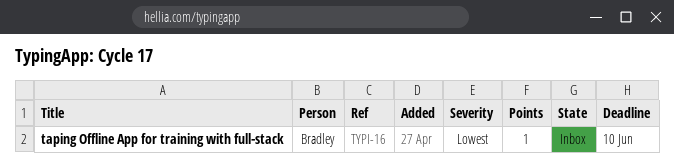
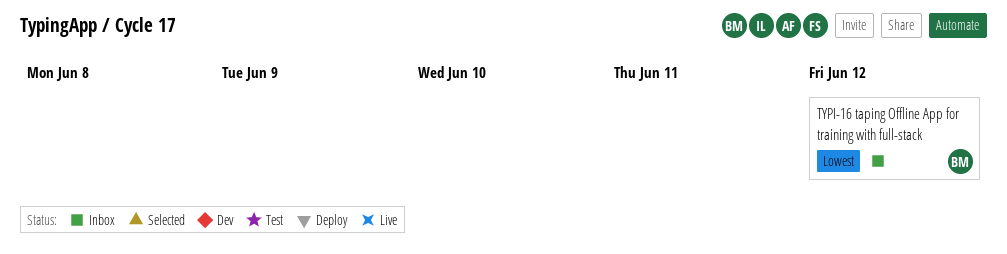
TYPI-16, due: Jun 10 -> Jun 12

